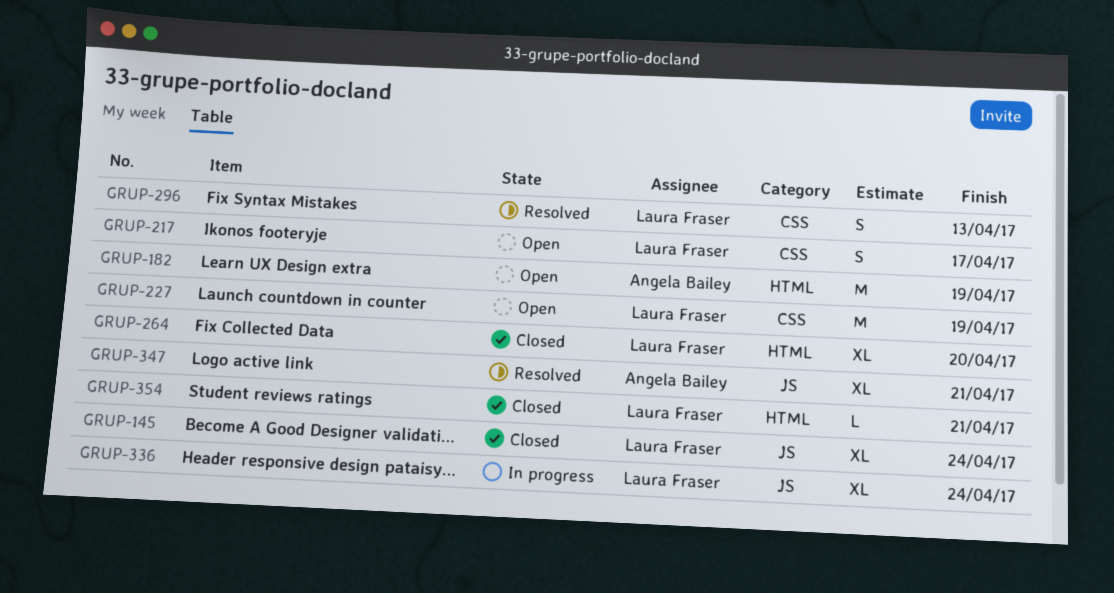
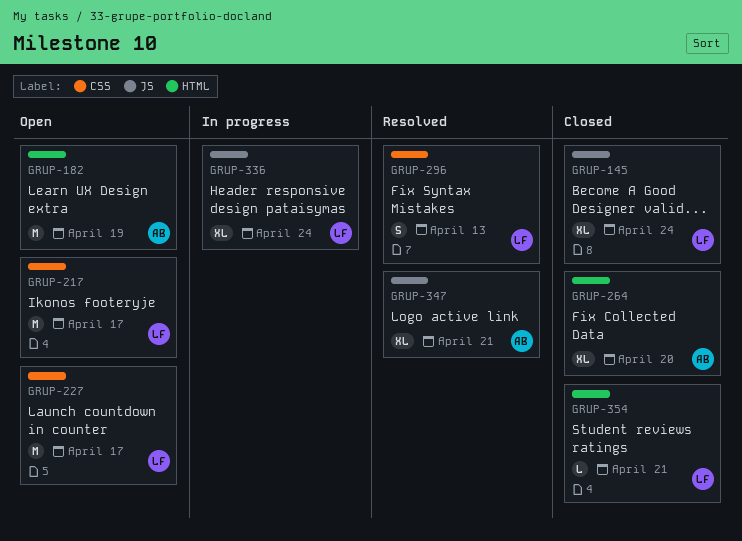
GRUP-217, estimate: S -> M
GRUP-227, due: Apr 19 -> Apr 17
GRUP-264, owner: Laura Fraser -> Angela Bailey

